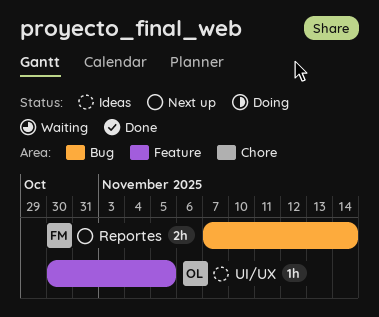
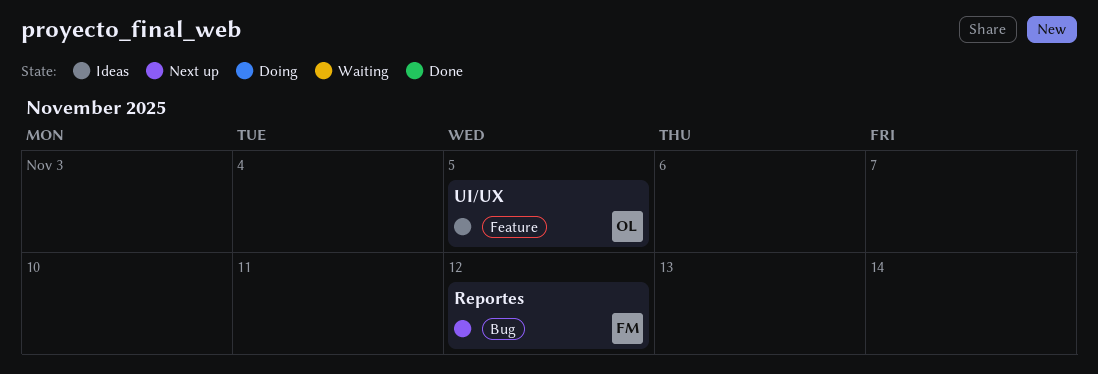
Reportes, due: Nov 14 -> Nov 12

